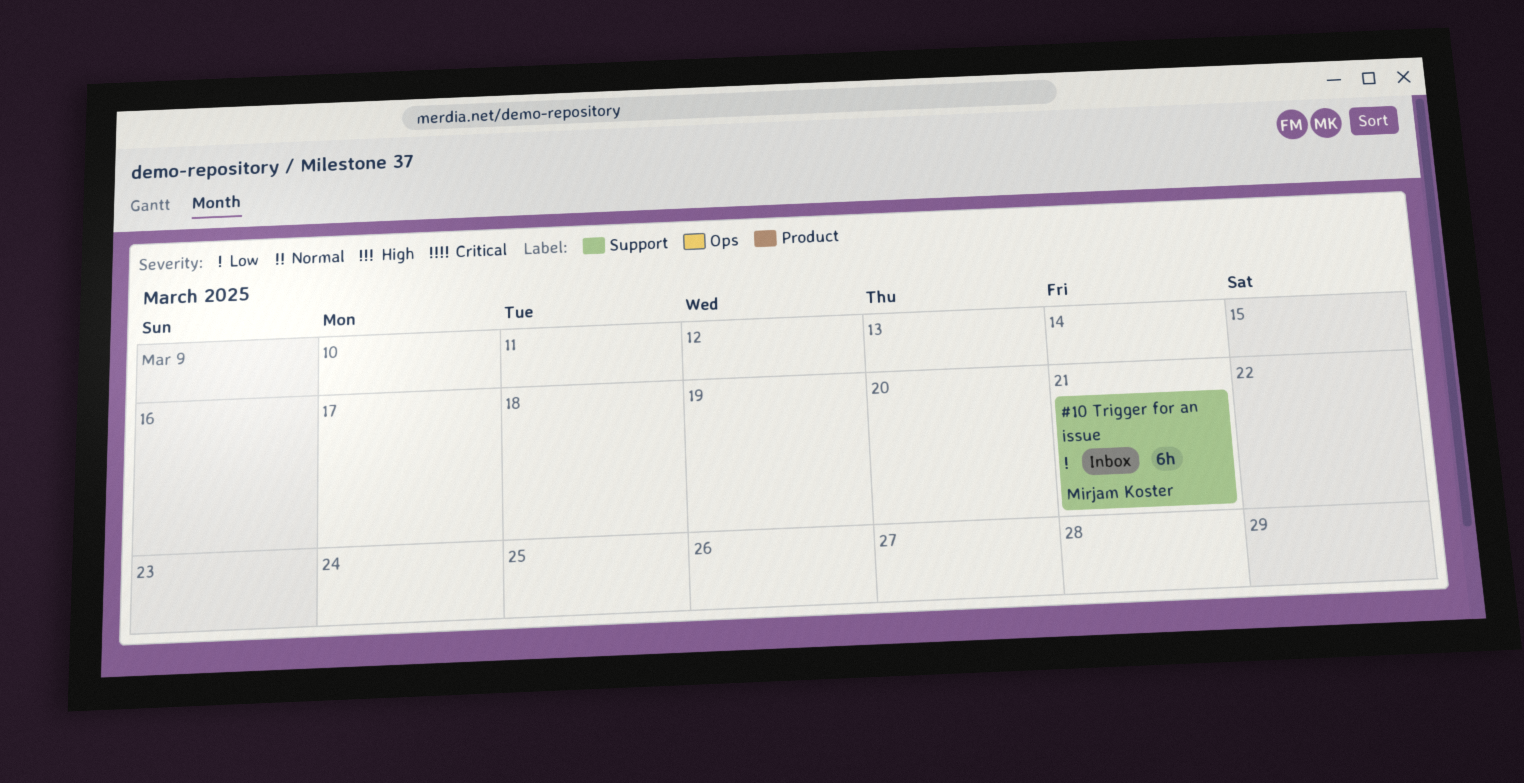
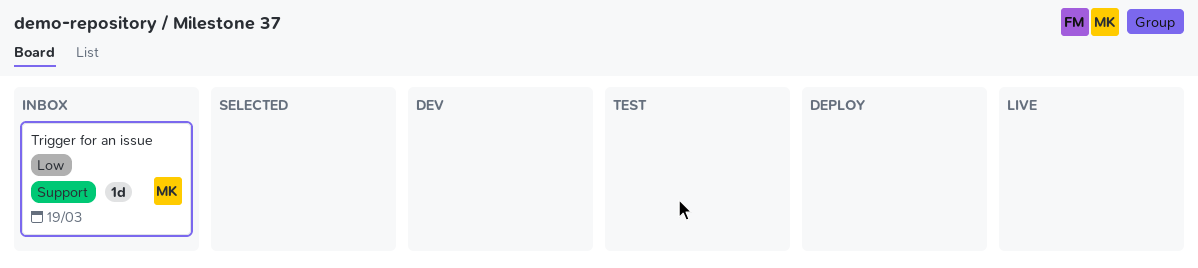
Trigger for an issue, estimate: 6h -> 1d
Trigger for an issue, due: Mar 21 -> Mar 19

